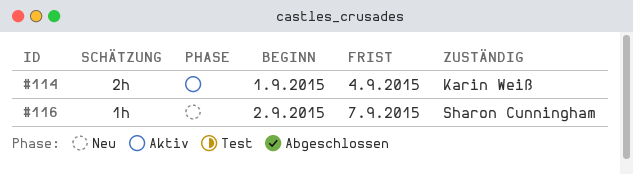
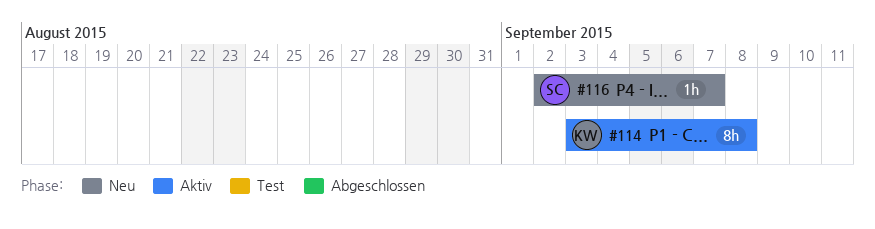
#114, estimate: 2h -> 8h
#114, start: Sep 1 -> Sep 3
#114, due: Sep 4 -> Sep 8

